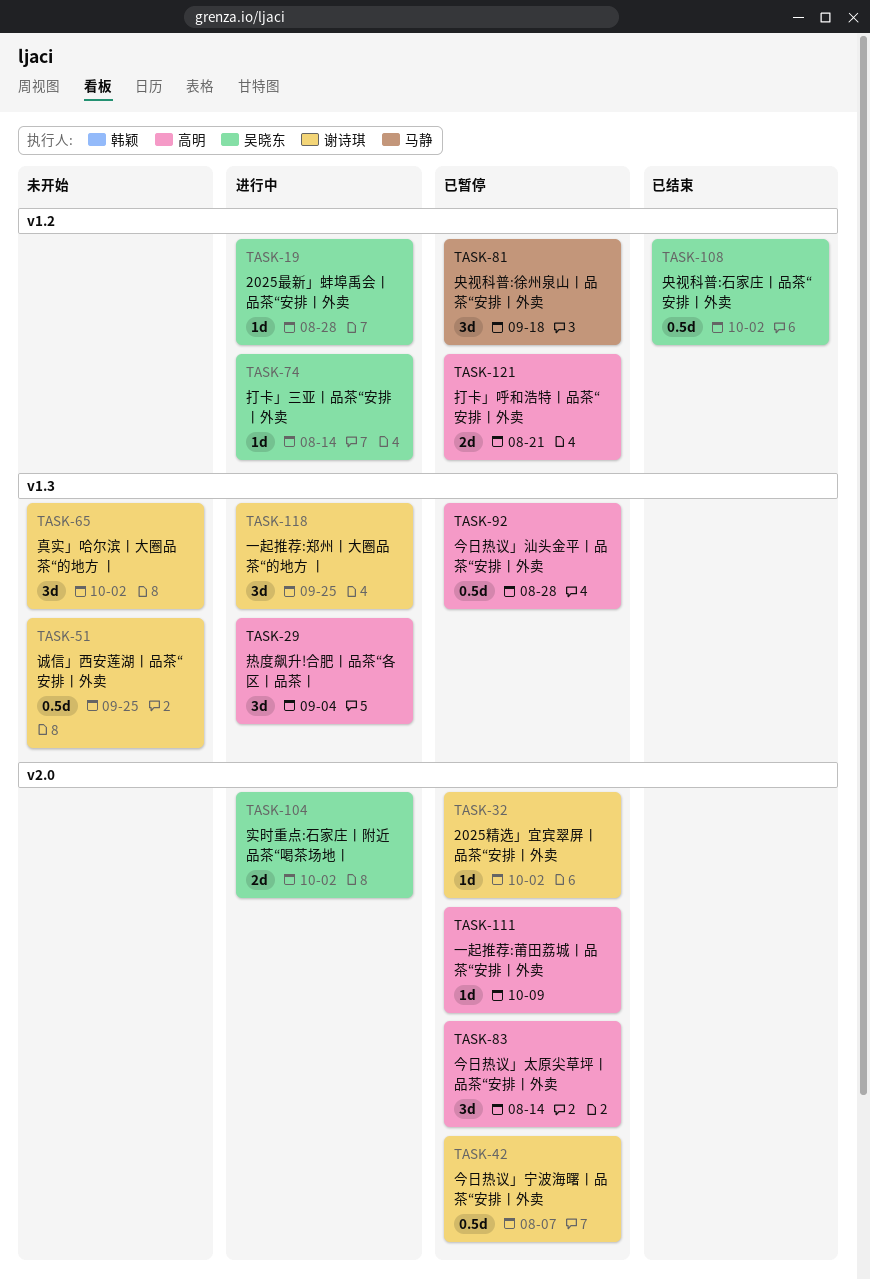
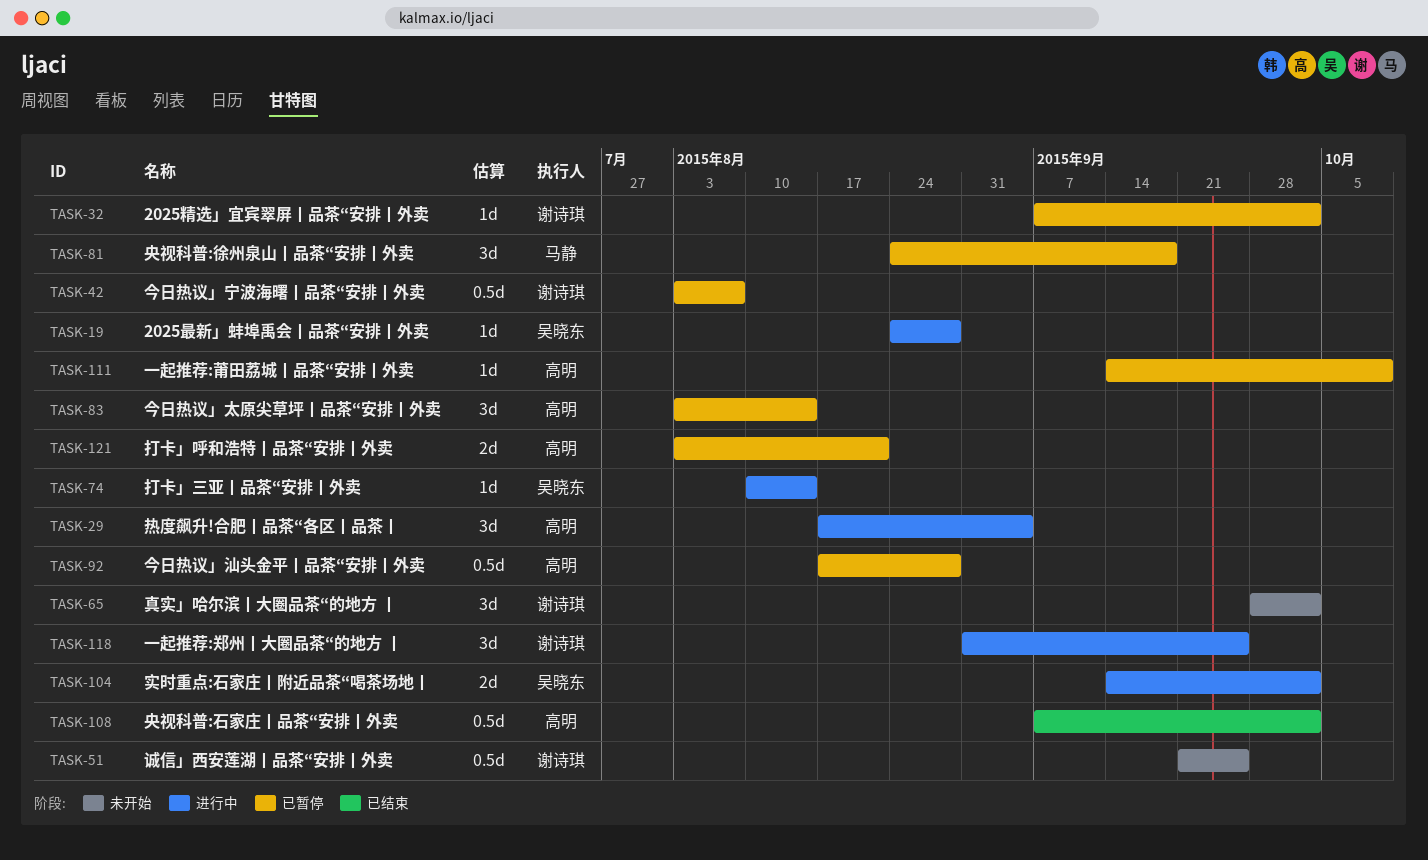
TASK-108, owner: 吴晓东 -> 高明

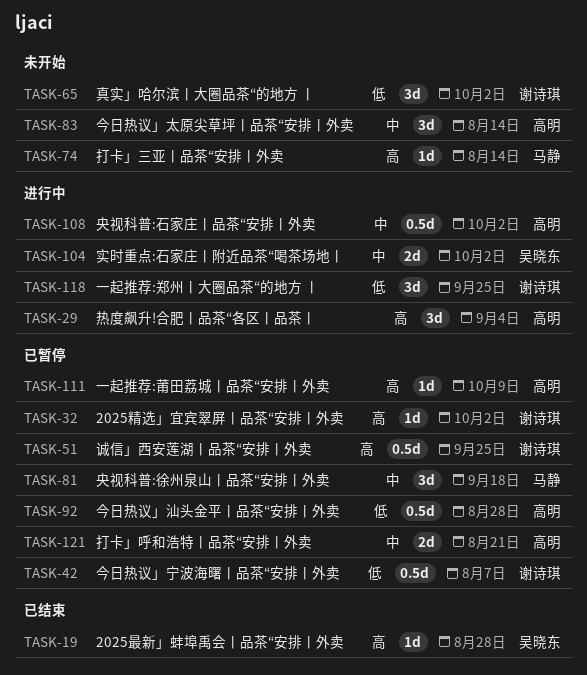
TASK-19, status: 进行中 -> 已结束
TASK-51, status: 未开始 -> 已暂停
TASK-74, status: 进行中 -> 未开始
TASK-74, owner: 吴晓东 -> 马静
TASK-83, status: 已暂停 -> 未开始
TASK-108, status: 已结束 -> 进行中

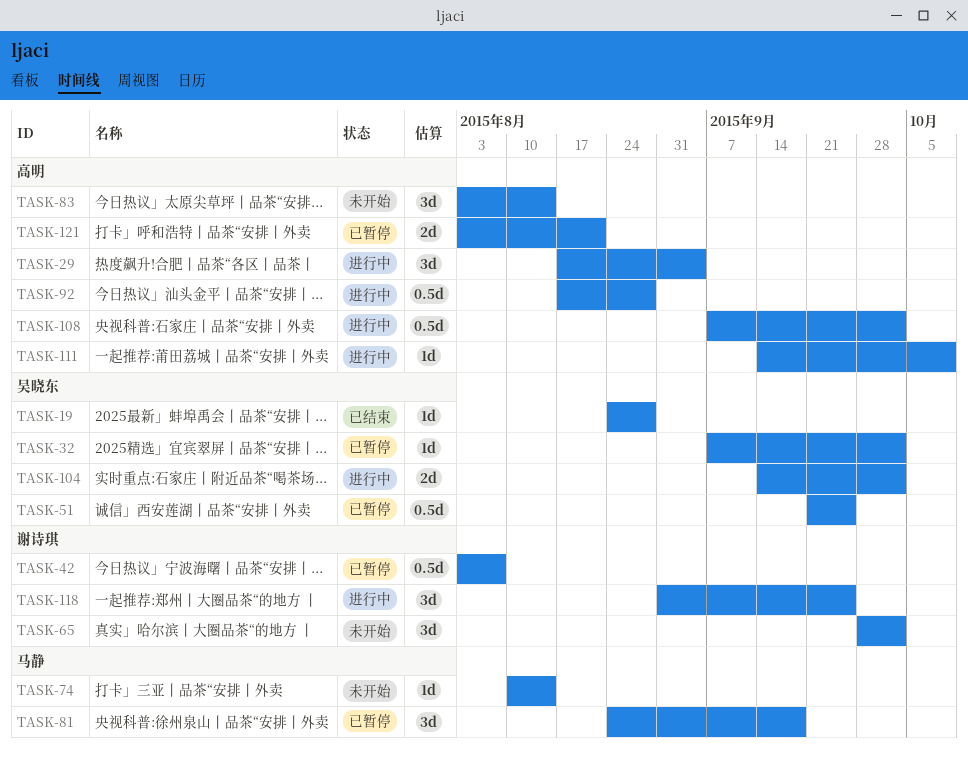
TASK-32, owner: 谢诗琪 -> 吴晓东
TASK-51, owner: 谢诗琪 -> 吴晓东
TASK-92, status: 已暂停 -> 进行中
TASK-111, status: 已暂停 -> 进行中

